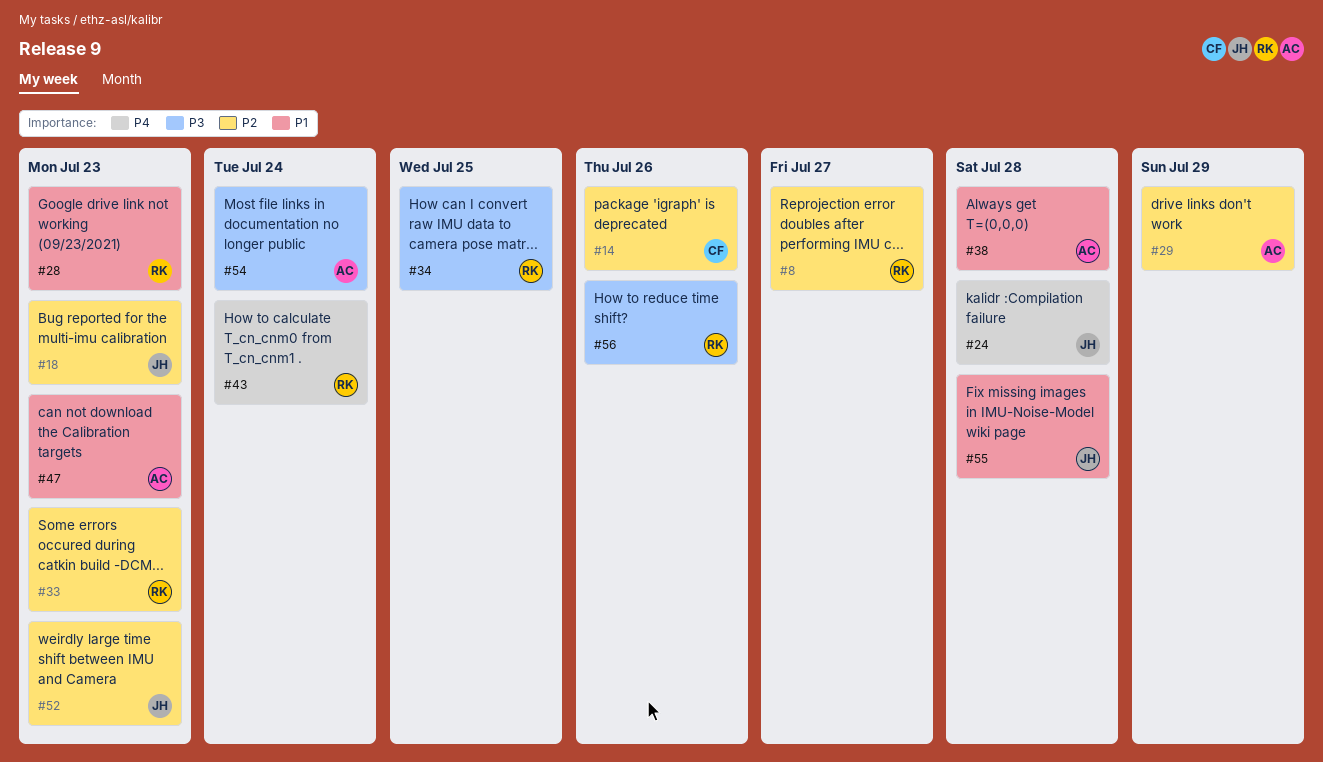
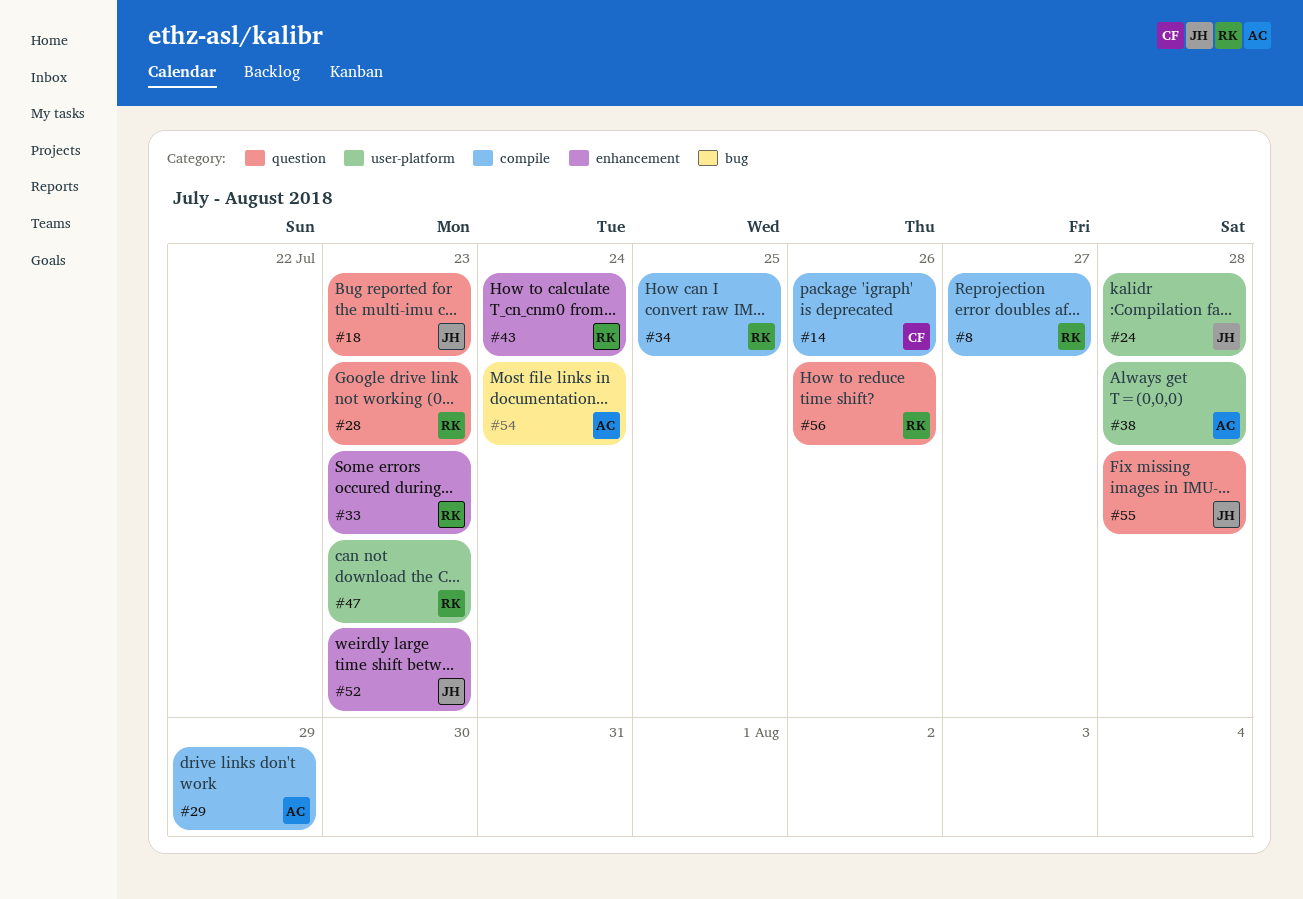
#47, owner: AC -> RK

